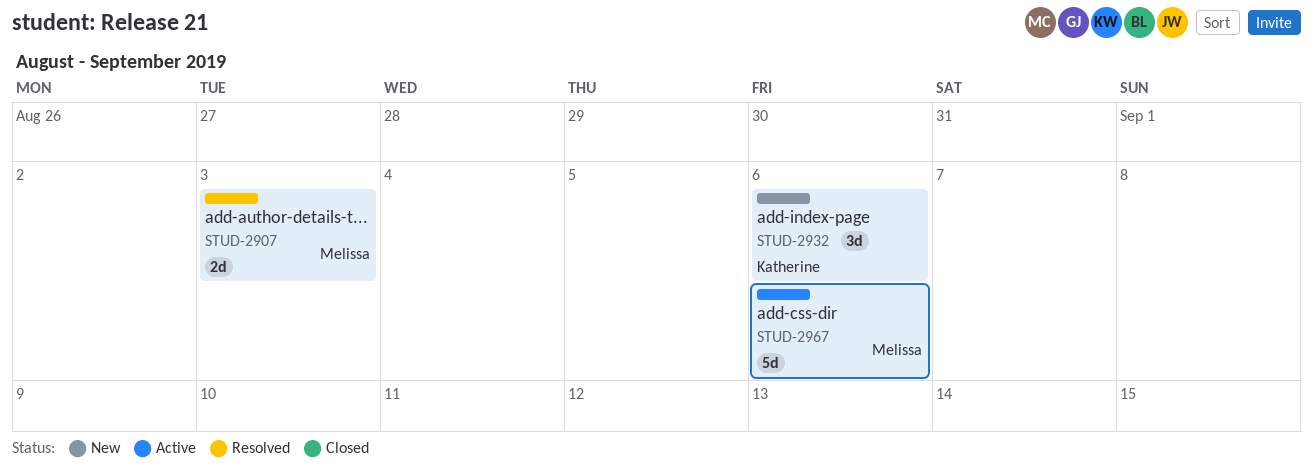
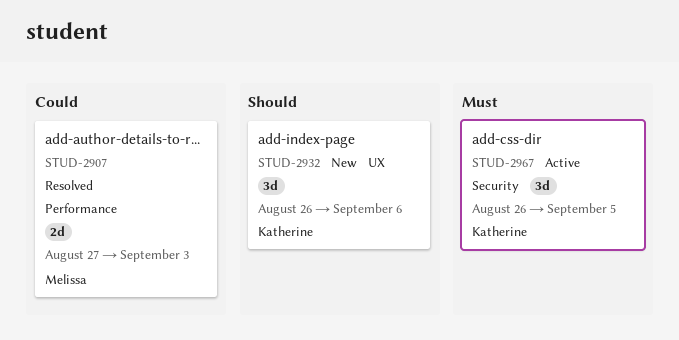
STUD-2967, owner: Melissa -> Katherine
STUD-2967, estimate: 5d -> 3d
STUD-2967, due: Sep 6 -> Sep 5

